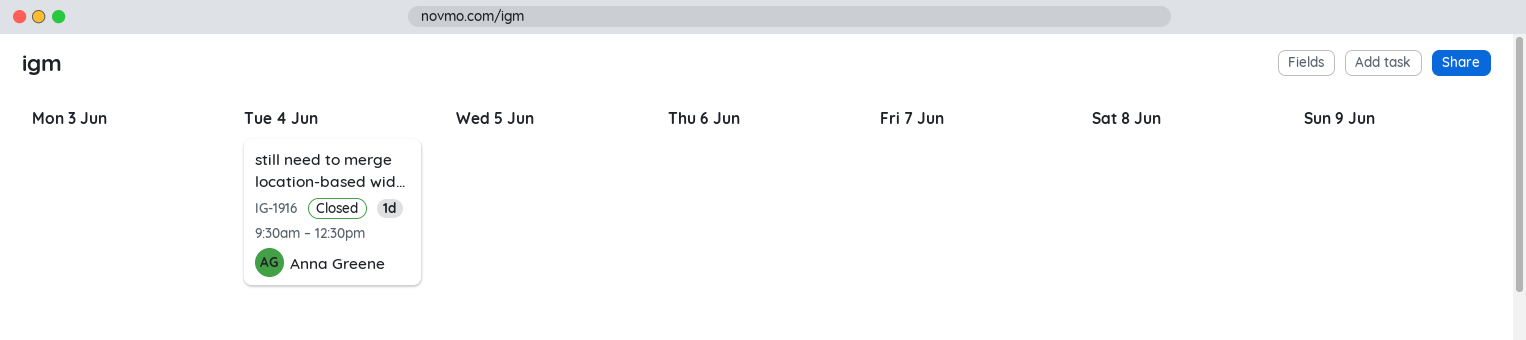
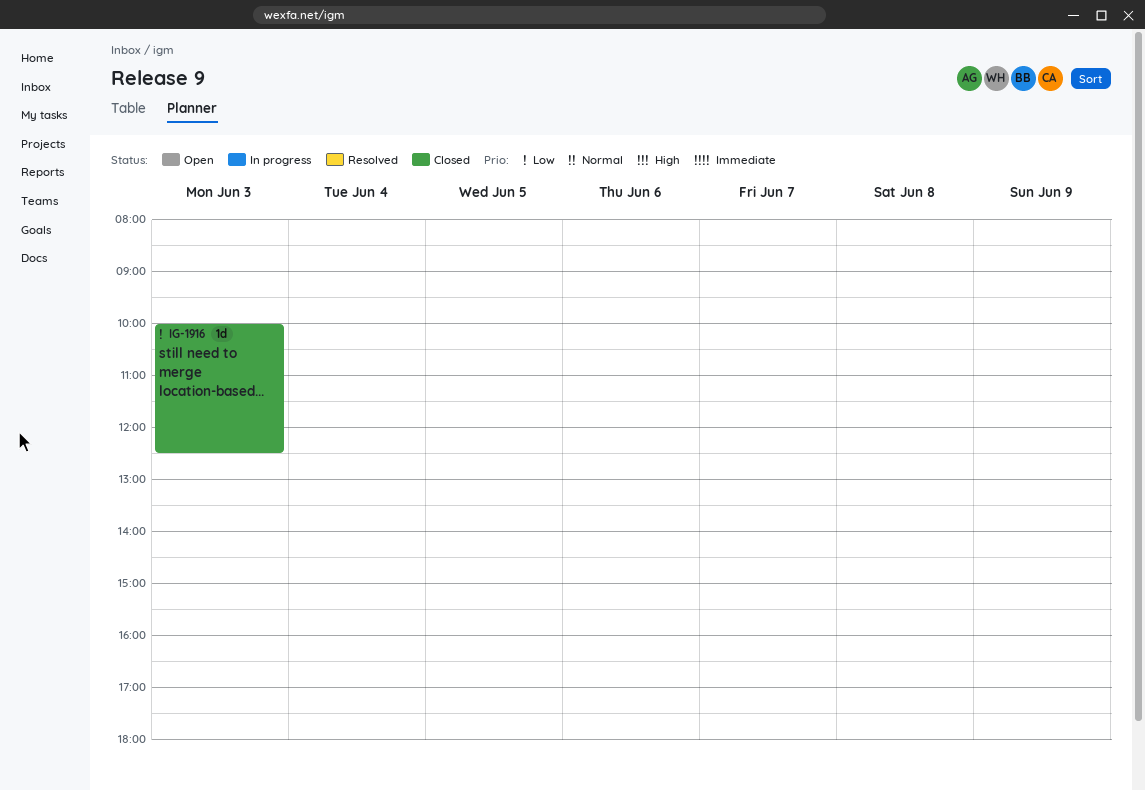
IG-1916, day: Jun 4 -> Jun 3
IG-1916, begins: 09:30 -> 10:00

